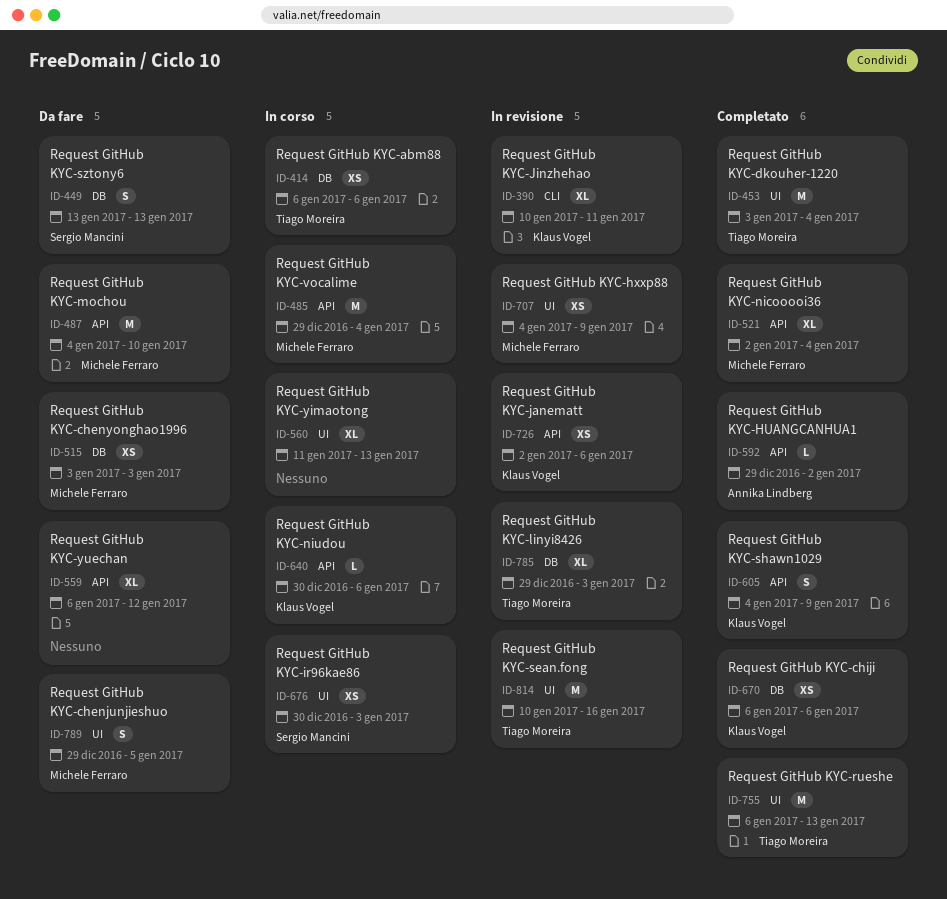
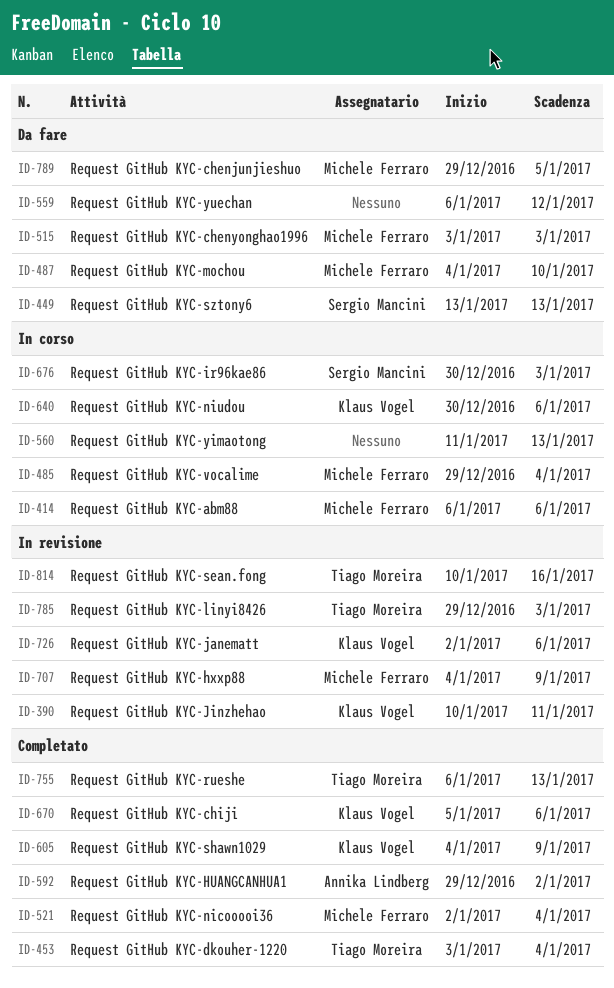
ID-414, owner: Tiago Moreira -> Michele Ferraro
ID-670, start: Jan 6 -> Jan 5

